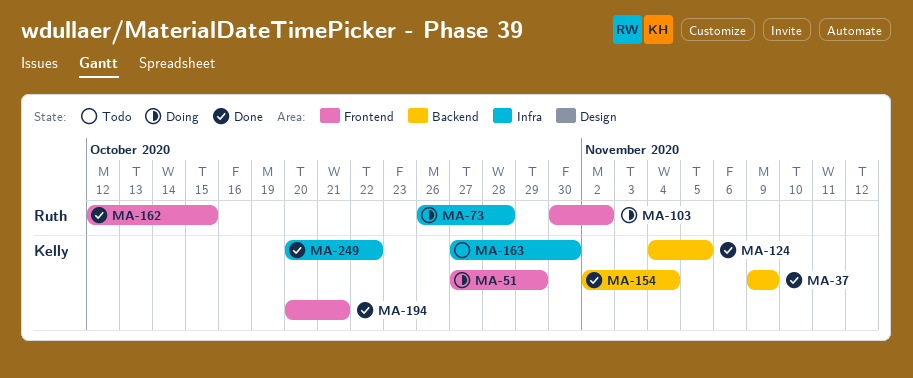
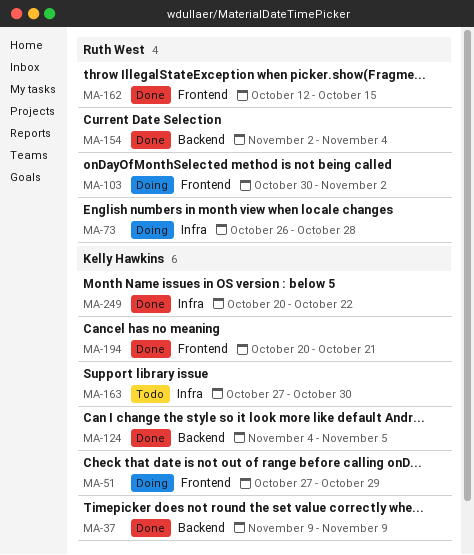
MA-154, owner: Kelly Hawkins -> Ruth West

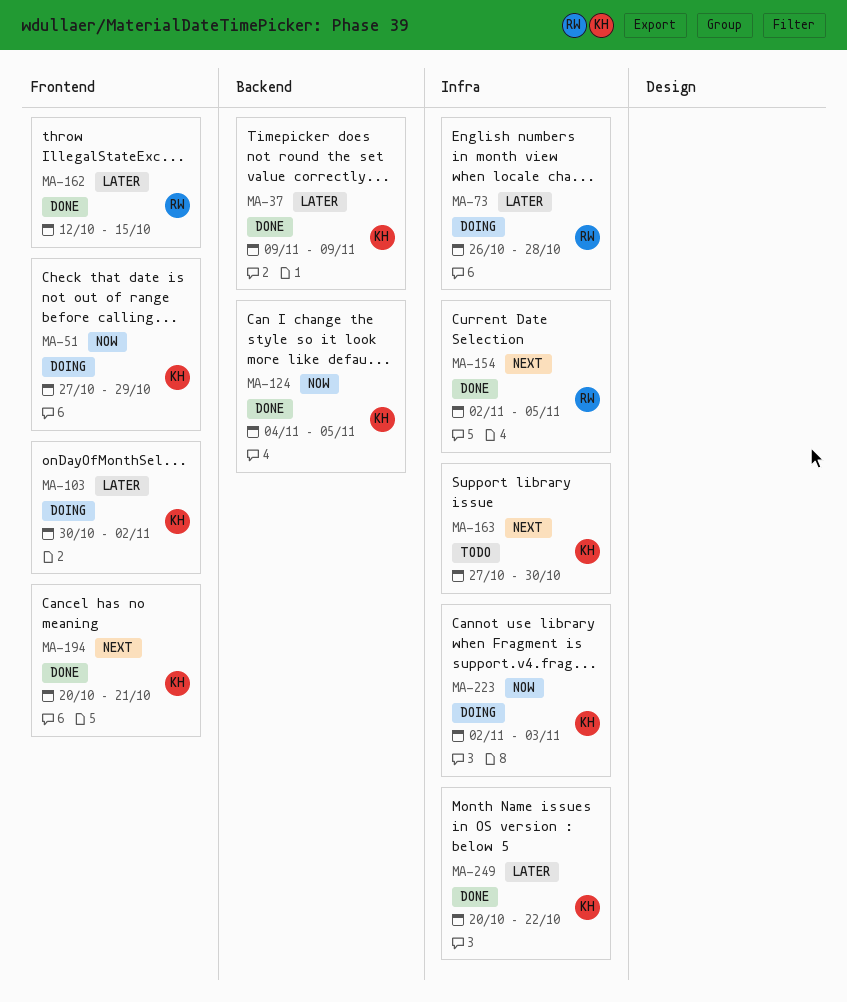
MA-103, owner: Ruth West -> Kelly Hawkins
MA-154, label: Backend -> Infra
MA-154, due: Nov 4 -> Nov 5
MA-223: none -> present

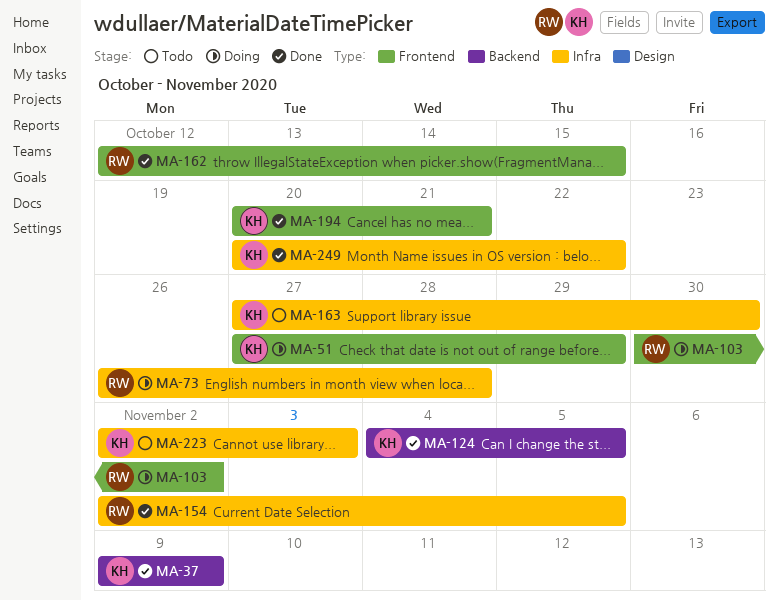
MA-103, owner: KH -> RW
MA-223, status: Doing -> Todo

